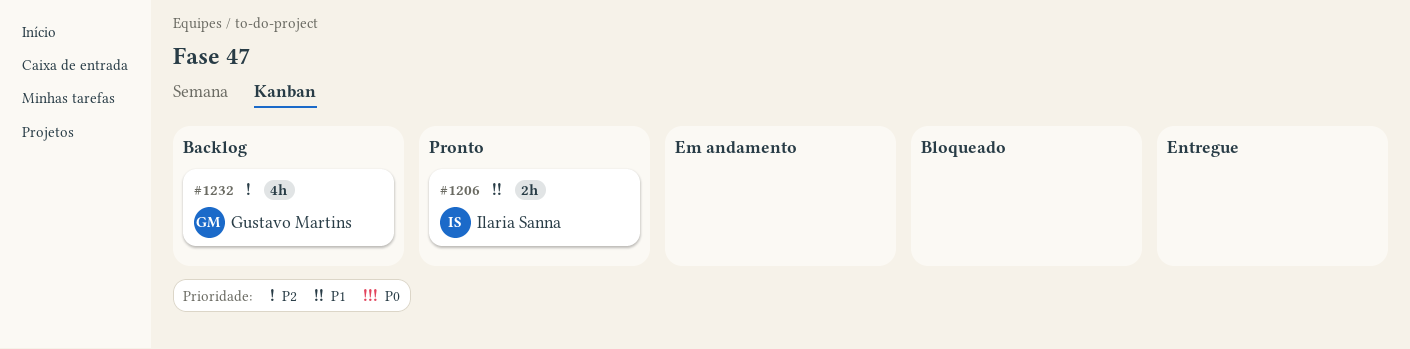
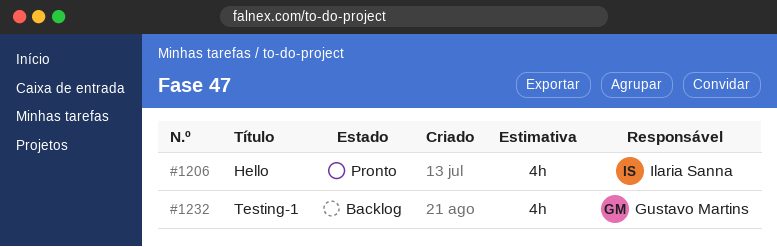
#1206, estimate: 2h -> 4h

